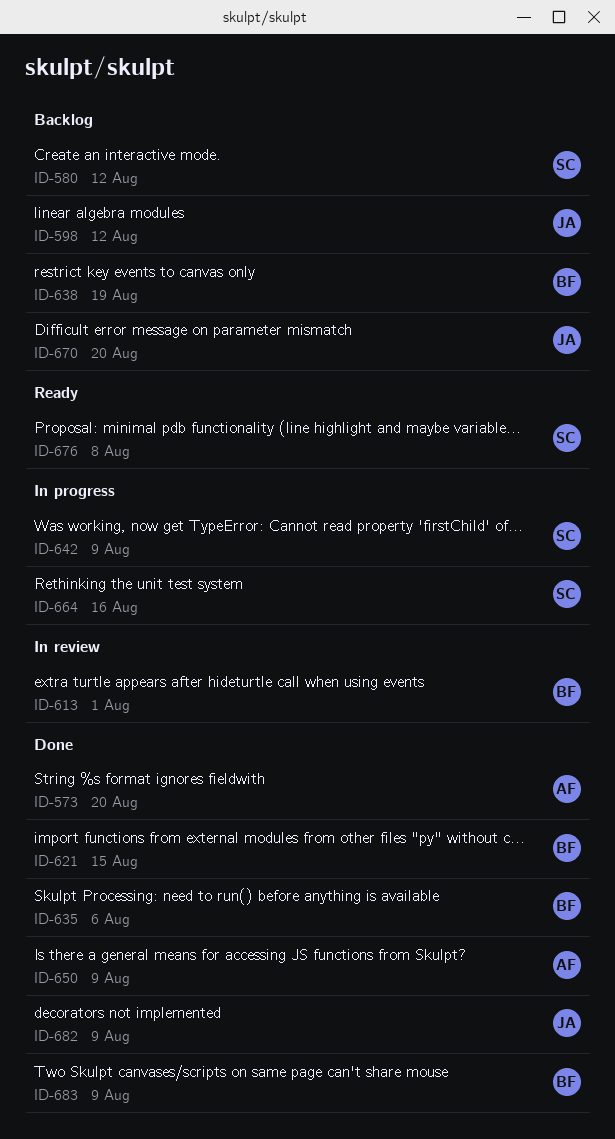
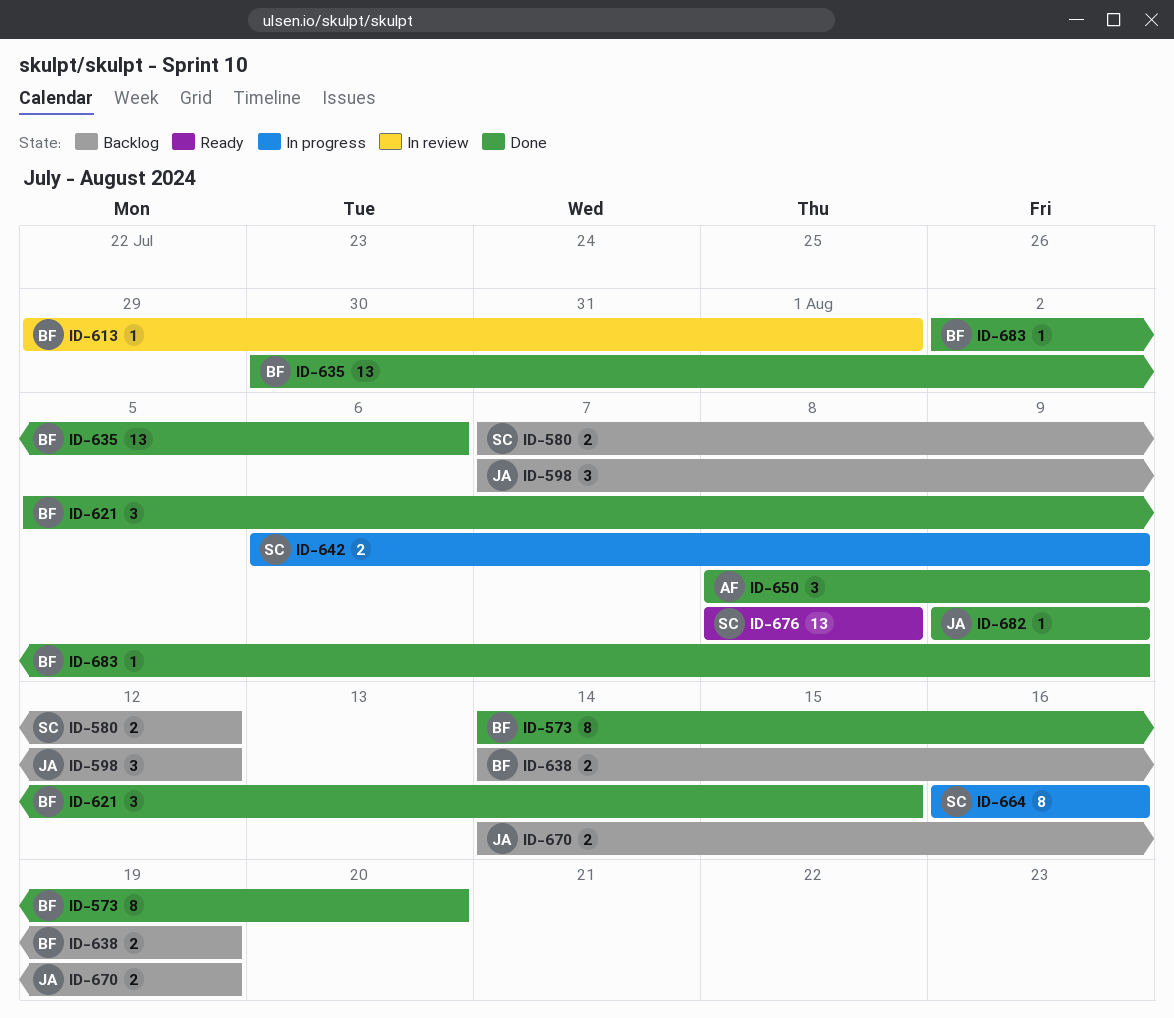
ID-573, owner: AF -> BF
ID-670, due: Aug 20 -> Aug 19

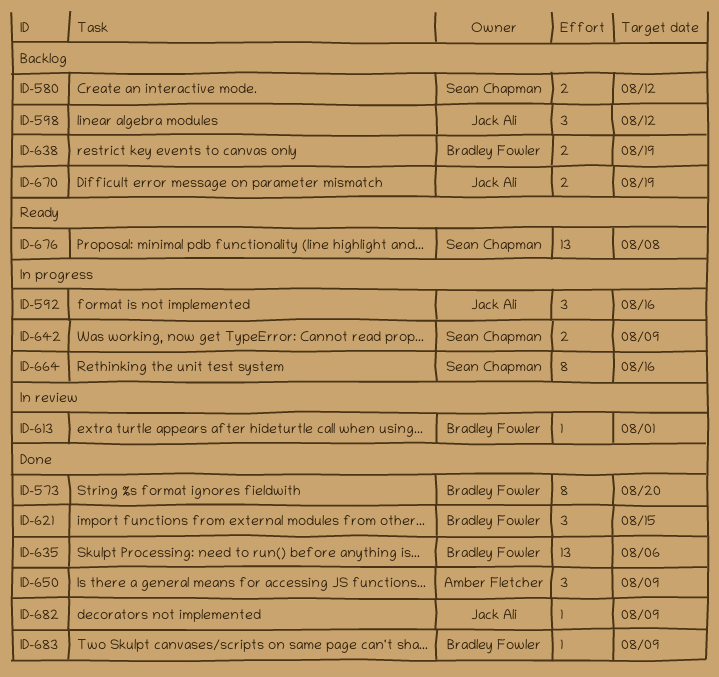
ID-592: none -> present

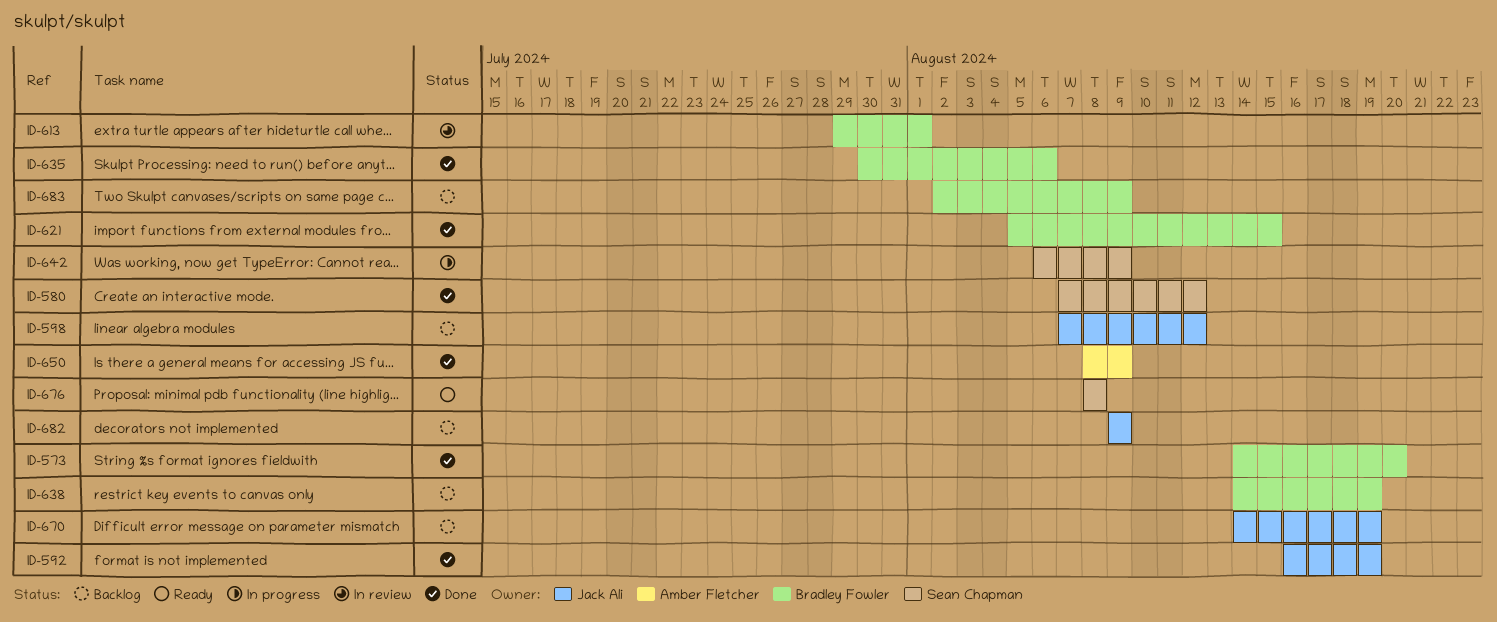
ID-580, status: Backlog -> Done
ID-592, status: In progress -> Done
ID-592, due: Aug 16 -> Aug 19
ID-664: present -> none
ID-682, status: Done -> Backlog
ID-683, status: Done -> Backlog

